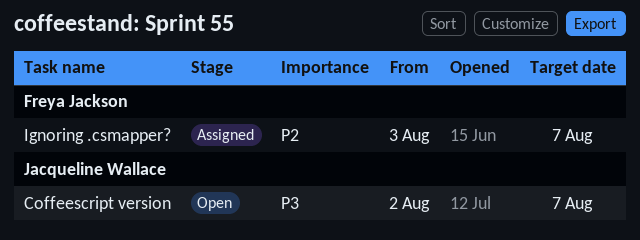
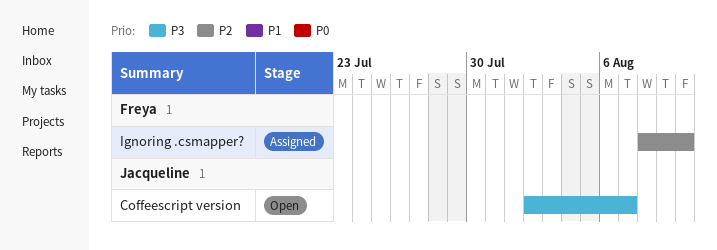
Ignoring .csmapper?, start: Aug 3 -> Aug 8
Ignoring .csmapper?, due: Aug 7 -> Aug 10

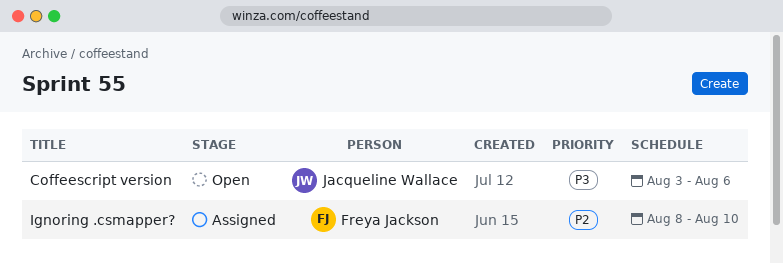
Coffeescript version, start: Aug 2 -> Aug 3
Coffeescript version, due: Aug 7 -> Aug 6

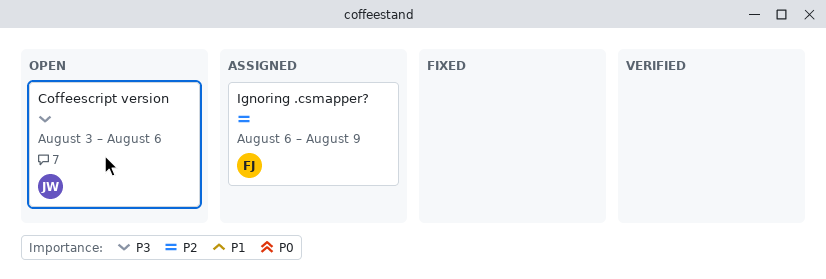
Ignoring .csmapper?, start: Aug 8 -> Aug 6
Ignoring .csmapper?, due: Aug 10 -> Aug 9

